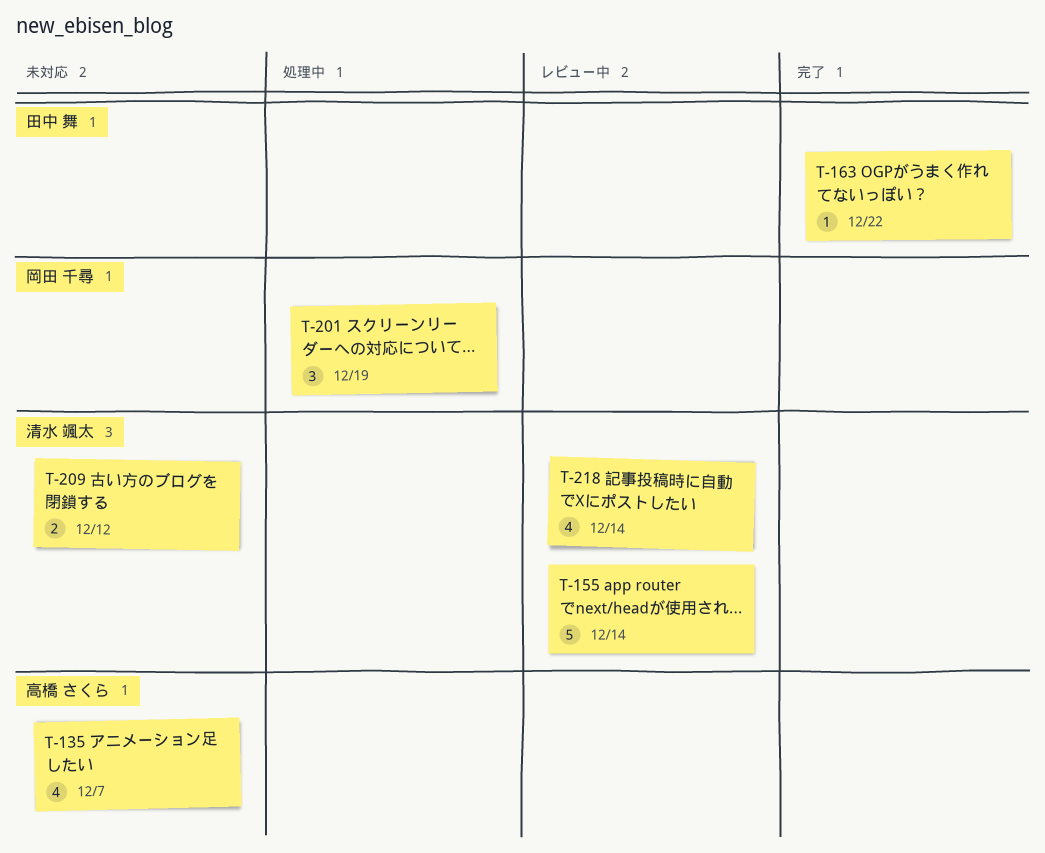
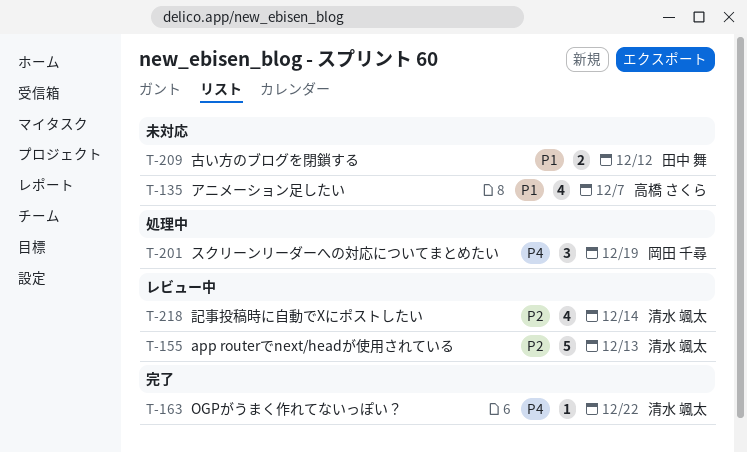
T-155, due: Dec 14 -> Dec 13
T-163, owner: 田中 舞 -> 清水 颯太
T-209, owner: 清水 颯太 -> 田中 舞

